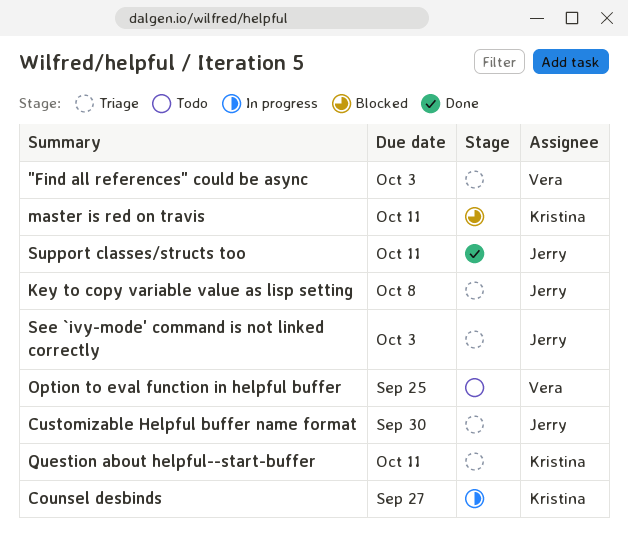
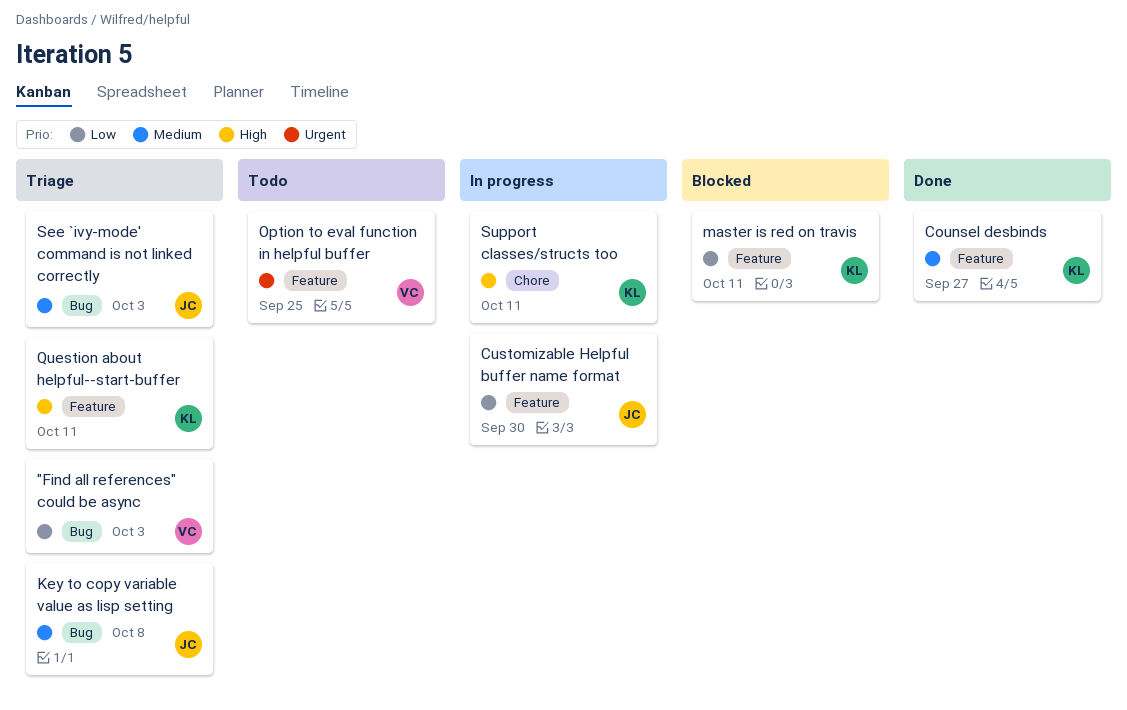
Counsel desbinds, status: In progress -> Done
Customizable Helpful buffer name format, status: Triage -> In progress
Support classes/structs too, status: Done -> In progress
Support classes/structs too, owner: Jerry -> Kristina

